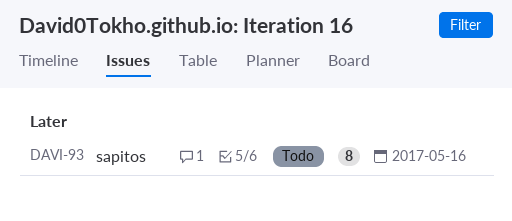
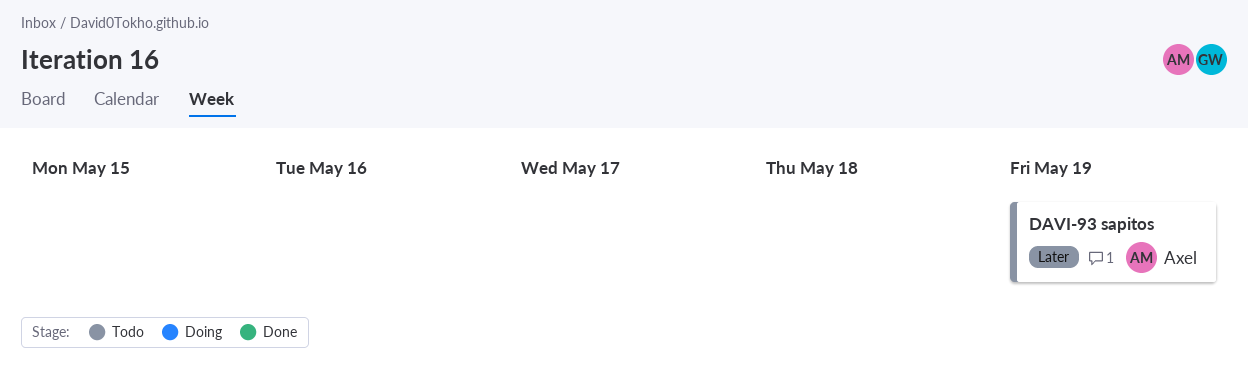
DAVI-93, due: May 16 -> May 19

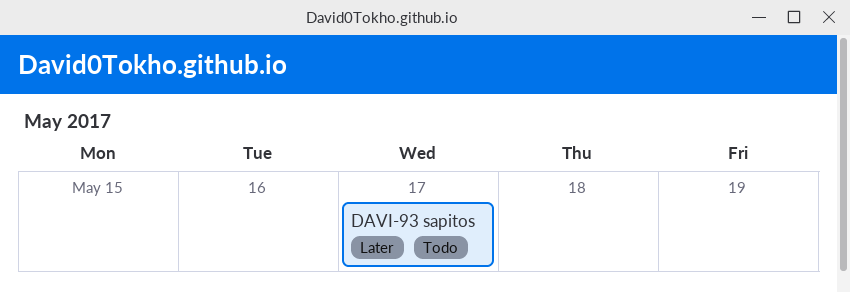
DAVI-93, due: May 19 -> May 17

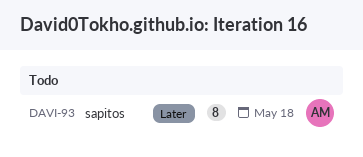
DAVI-93, due: May 17 -> May 18

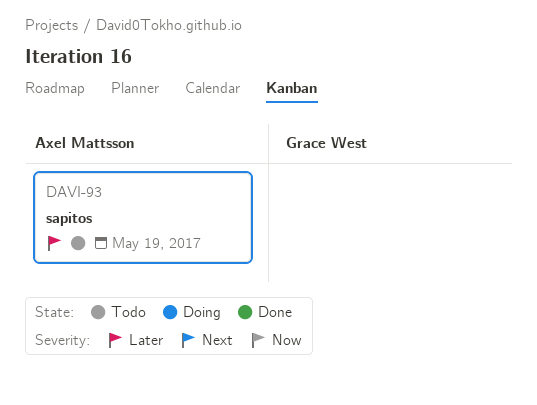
DAVI-93, due: May 18 -> May 19

